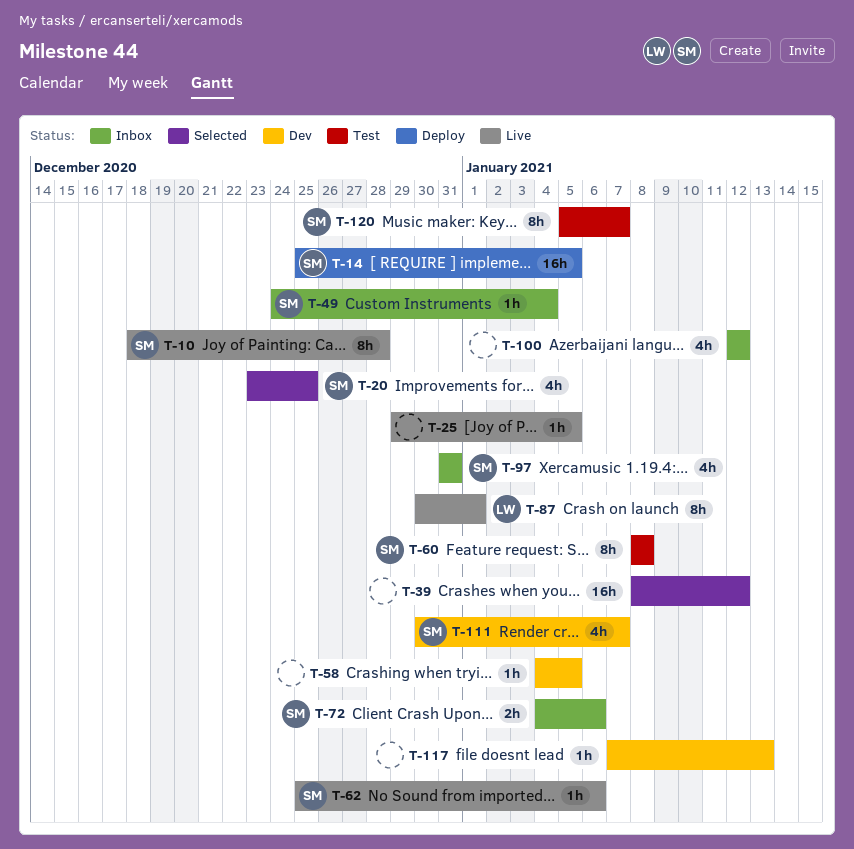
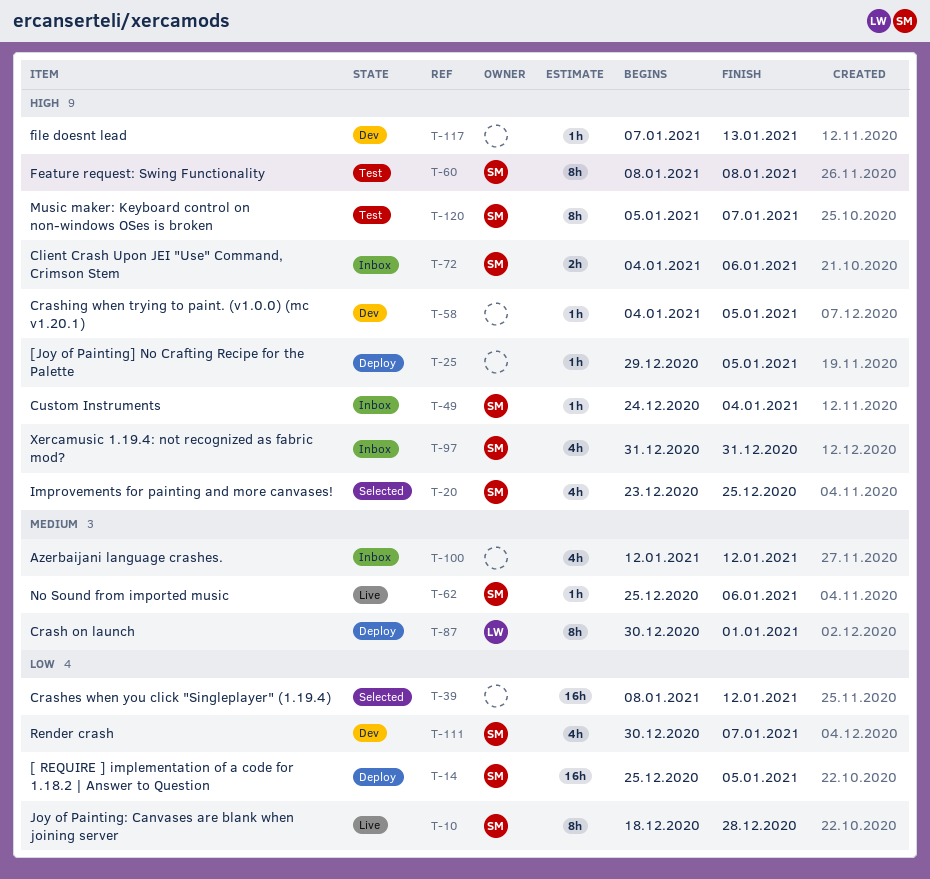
T-25, status: Live -> Deploy
T-87, status: Live -> Deploy

